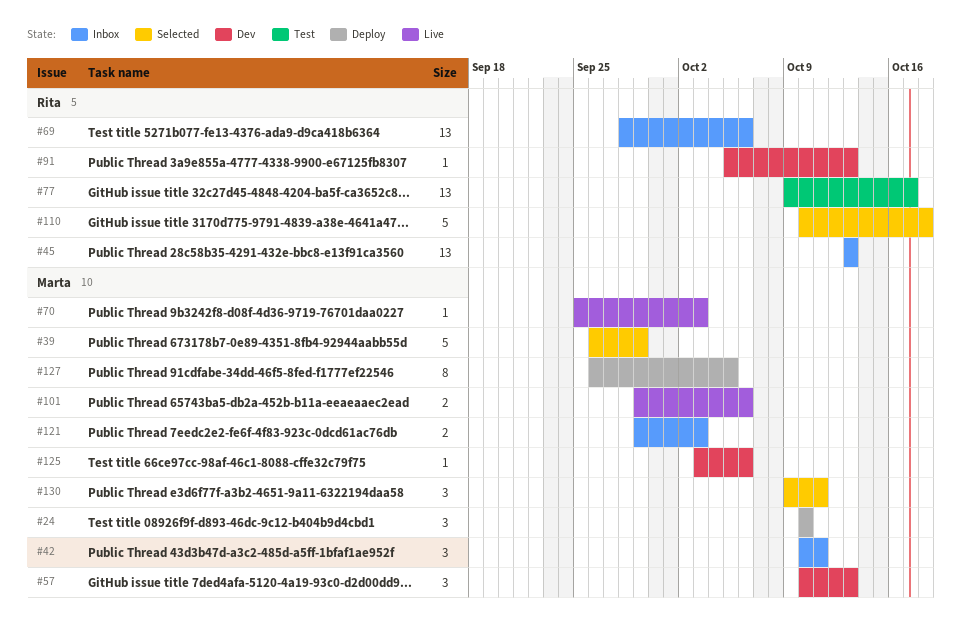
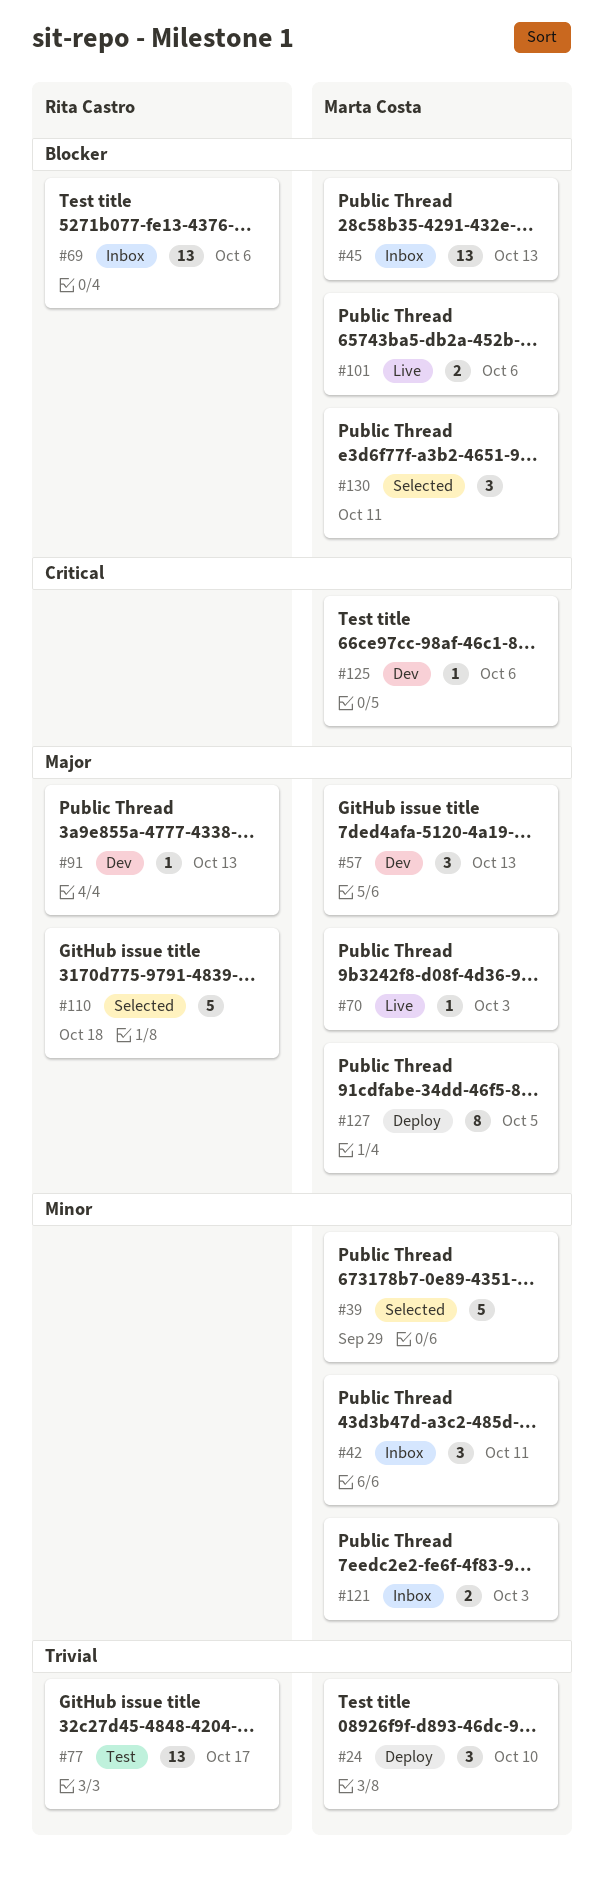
#45, owner: Rita Castro -> Marta Costa

